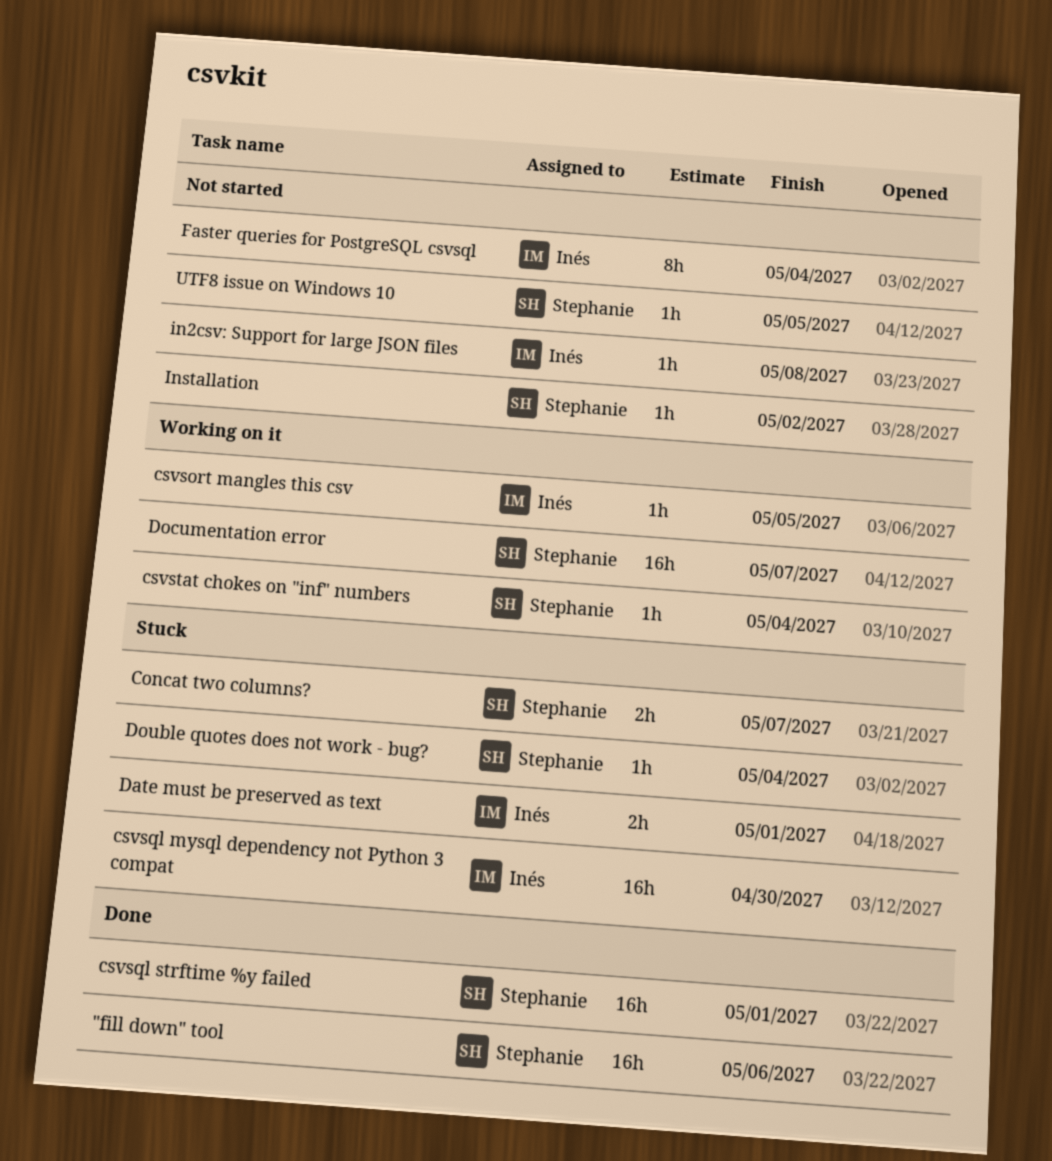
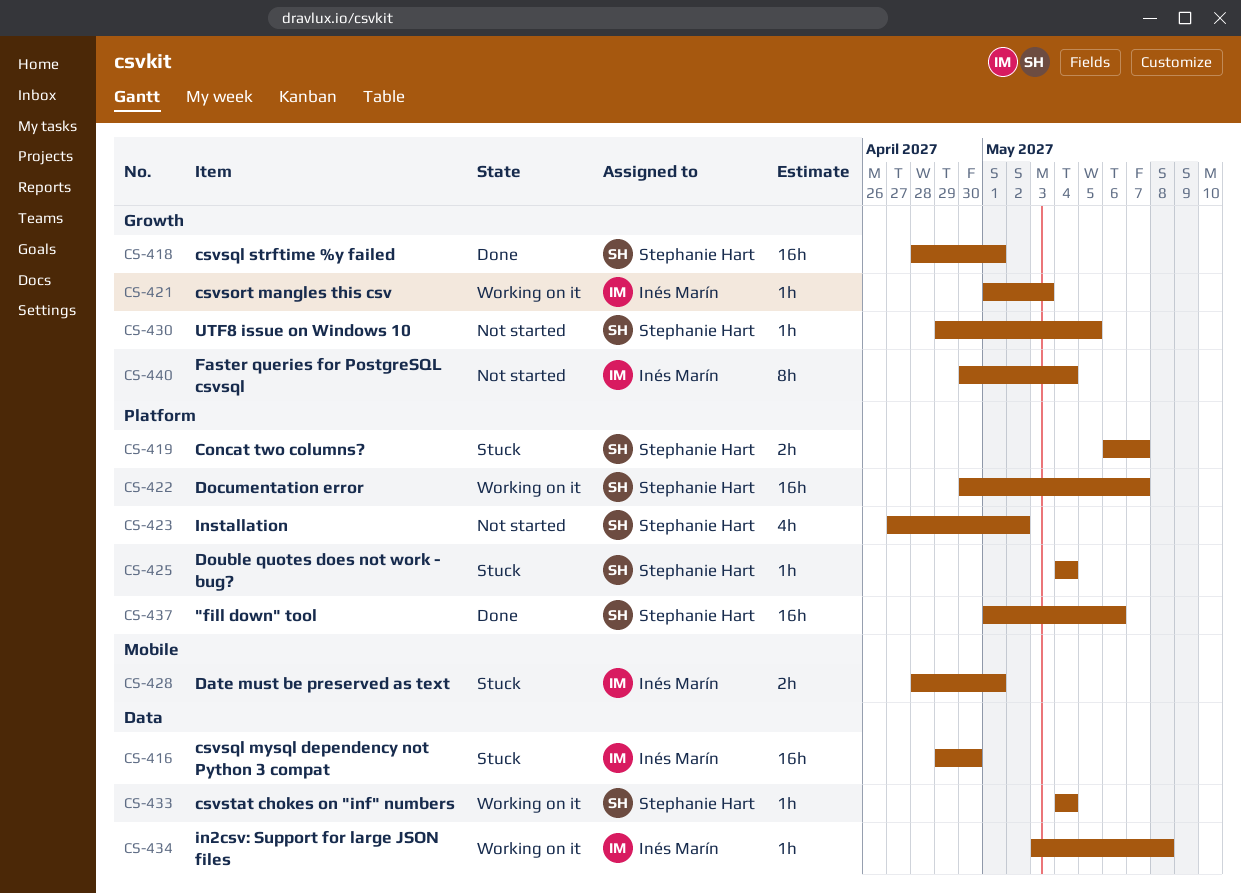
csvsort mangles this csv, due: May 5 -> May 3
in2csv: Support for large JSON files, status: Not started -> Working on it
Installation, estimate: 1h -> 4h

